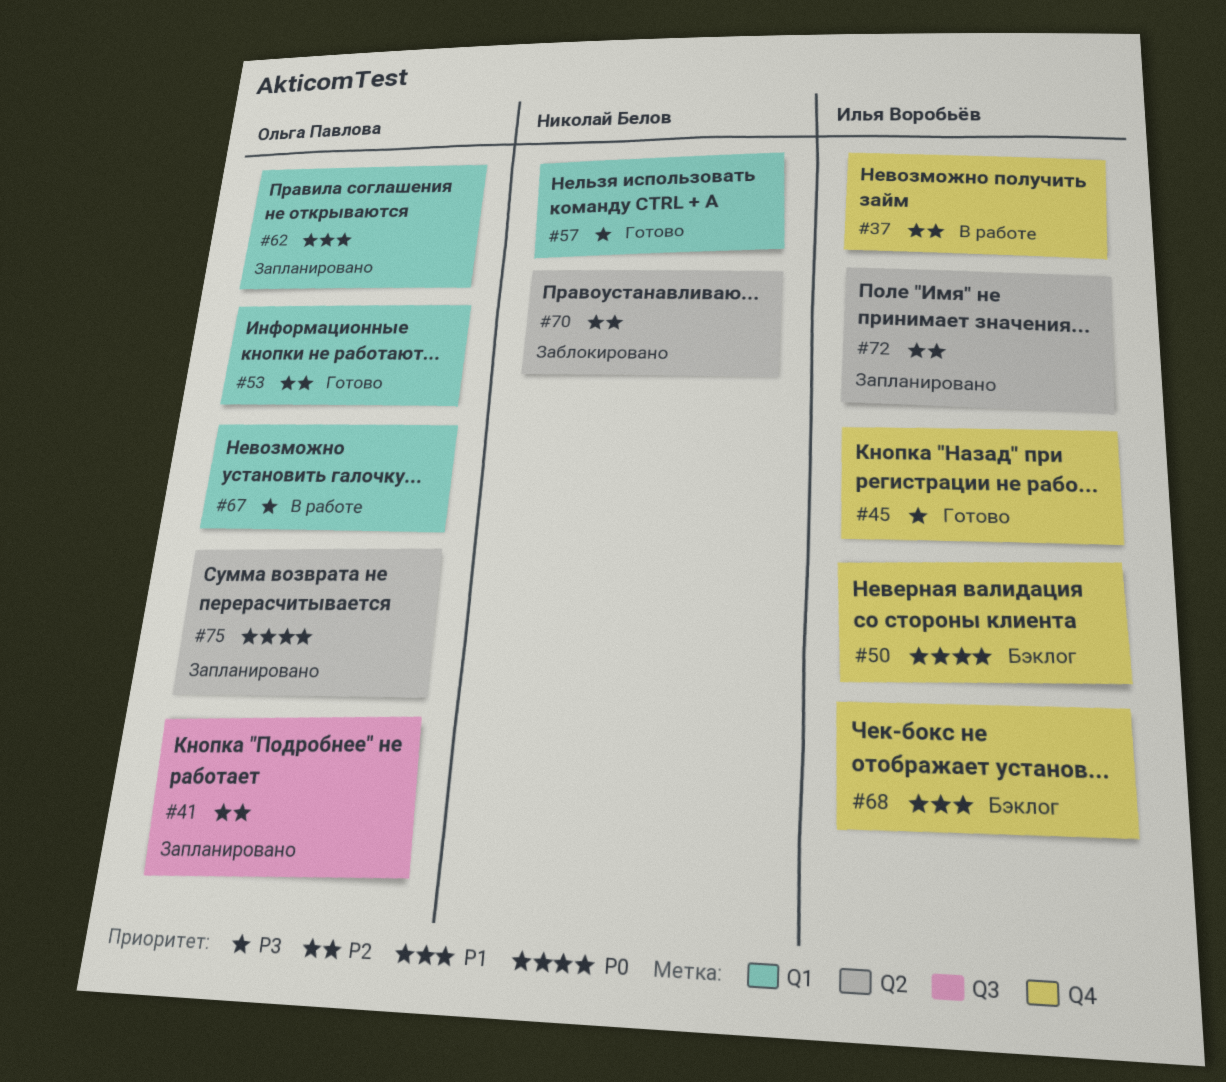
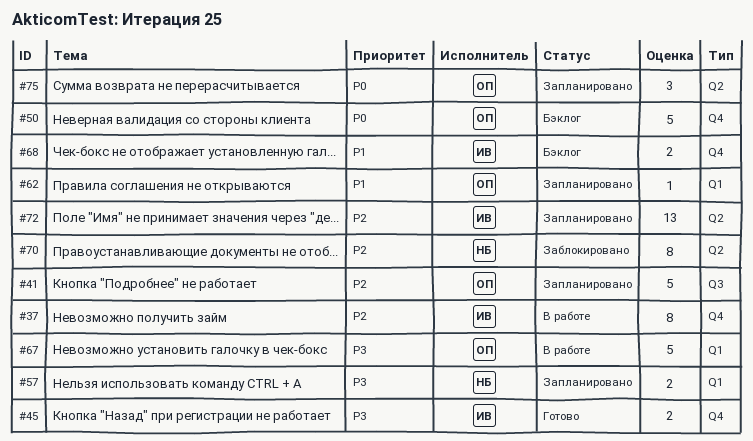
#50, owner: Илья Воробьёв -> Ольга Павлова
#53: present -> none
#57, status: Готово -> Запланировано

